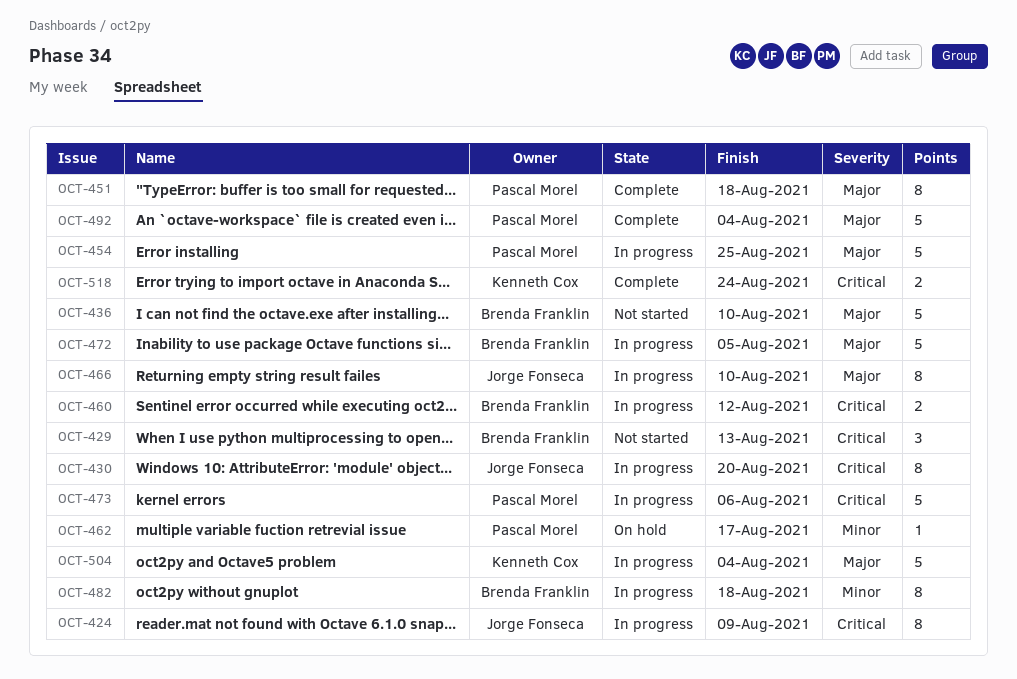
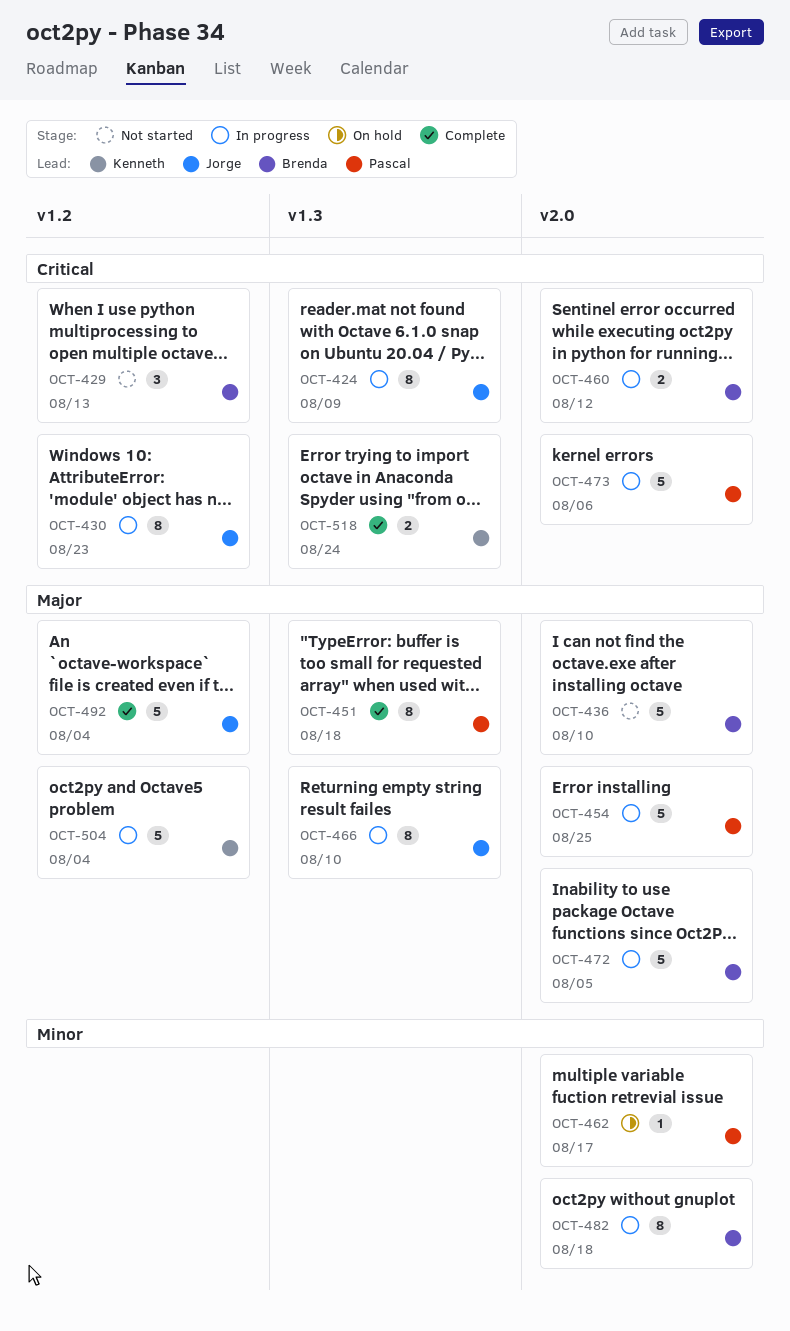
OCT-430, due: Aug 20 -> Aug 23
OCT-492, owner: Pascal Morel -> Jorge Fonseca

